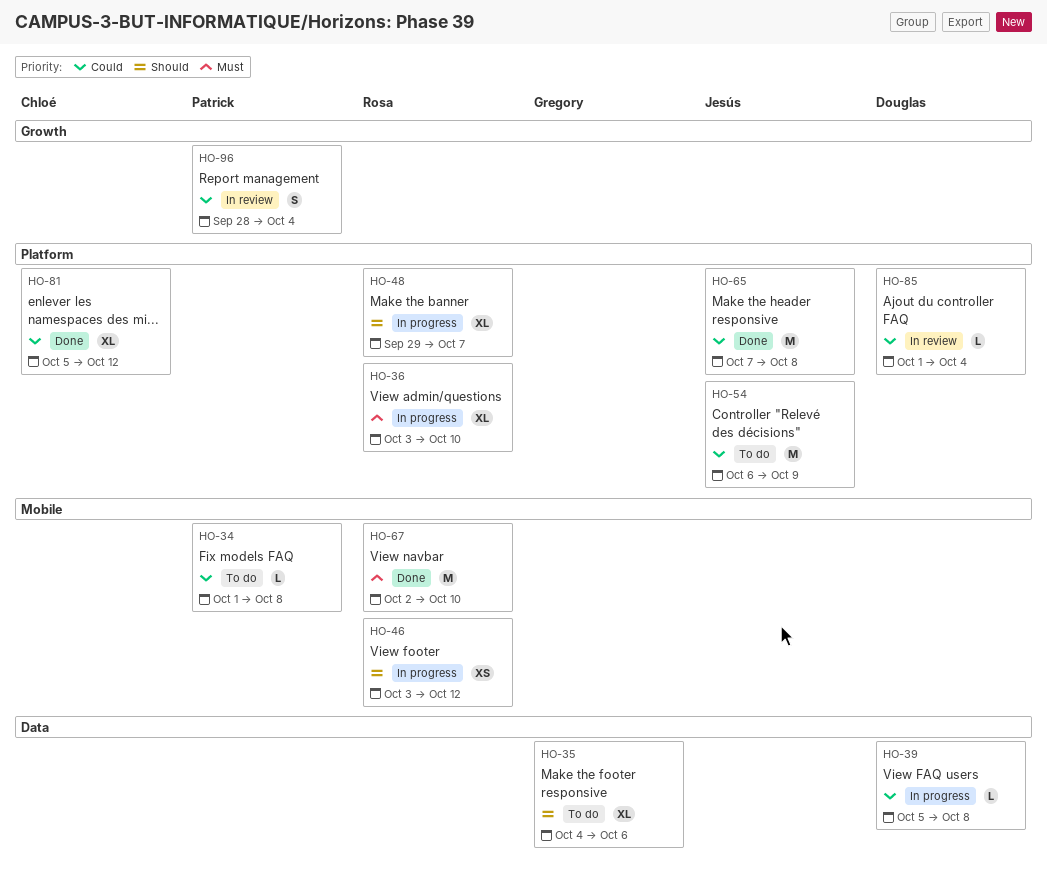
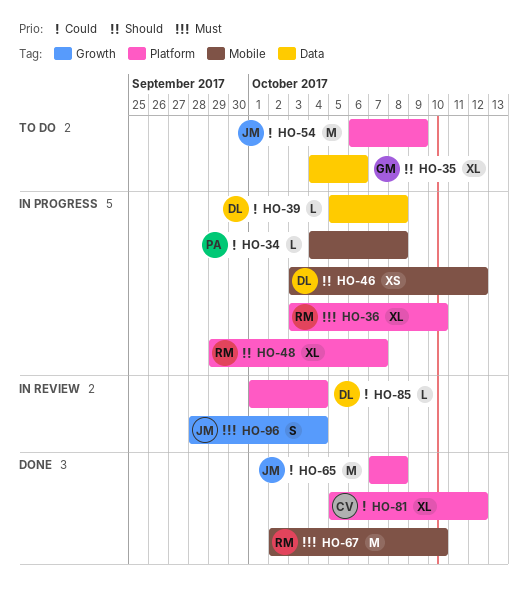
HO-34, status: To do -> In progress
HO-34, start: Oct 1 -> Oct 4
HO-46, owner: Rosa -> Douglas
HO-96, owner: Patrick -> Jesús
HO-96, priority: Could -> Must

